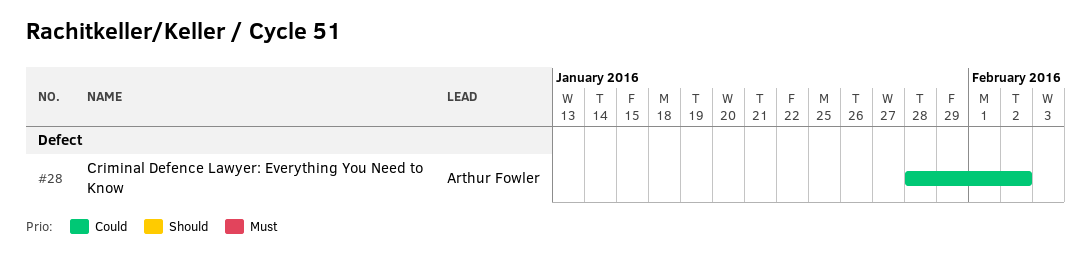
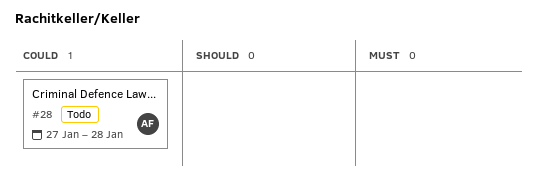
#28, start: Jan 28 -> Jan 27
#28, due: Feb 2 -> Jan 28

